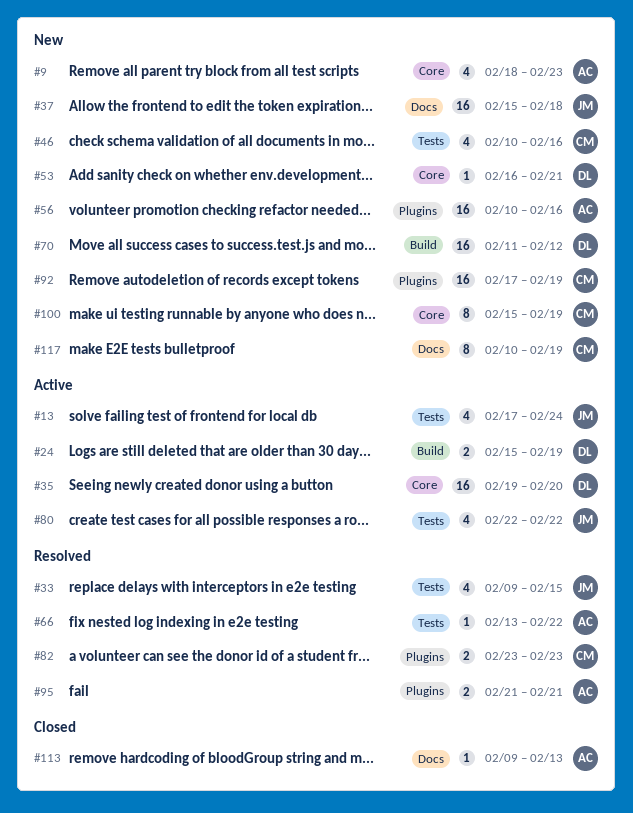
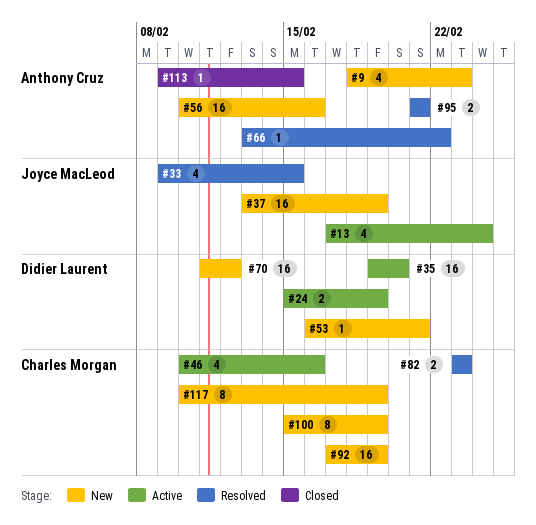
#37, start: Feb 15 -> Feb 13
#37, due: Feb 18 -> Feb 19
#46, status: New -> Active
#80: present -> none
#113, due: Feb 13 -> Feb 15

